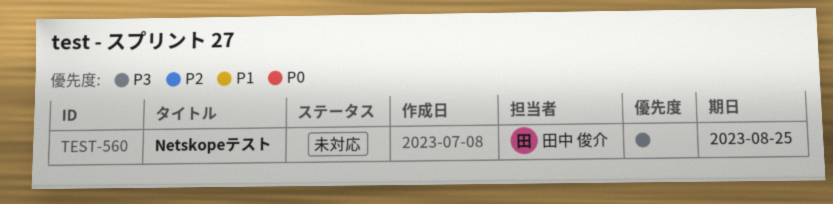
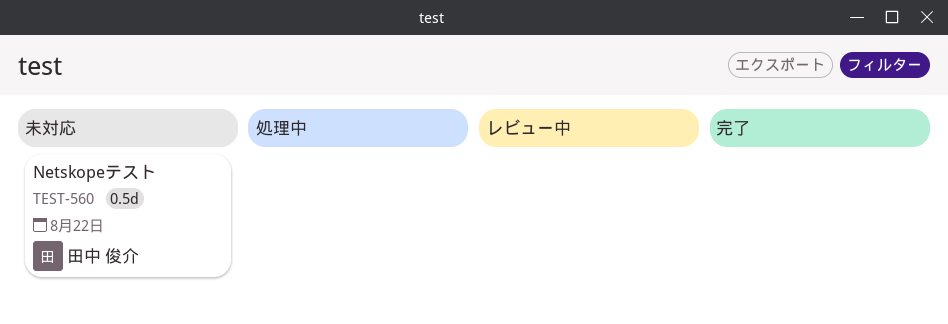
TEST-560, due: Aug 25 -> Aug 22

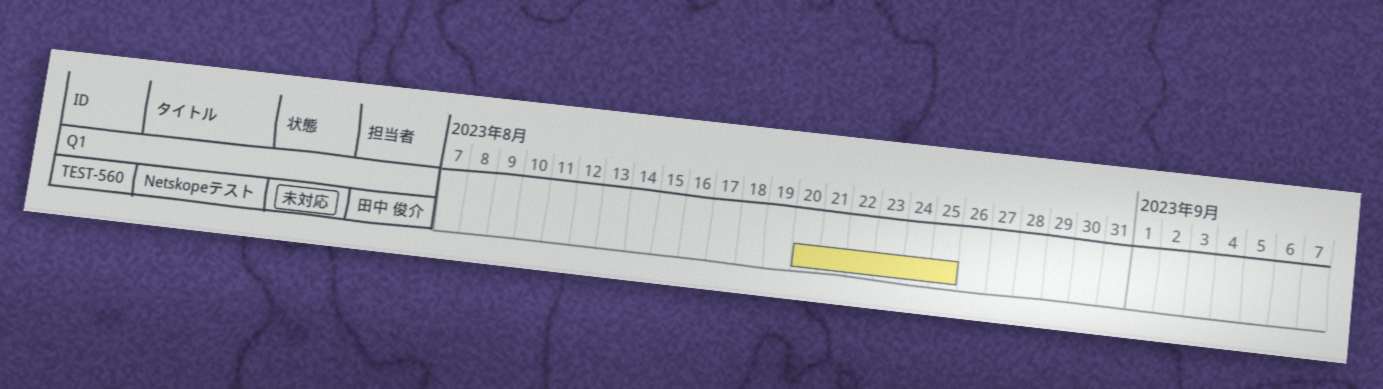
TEST-560, due: Aug 22 -> Aug 25

